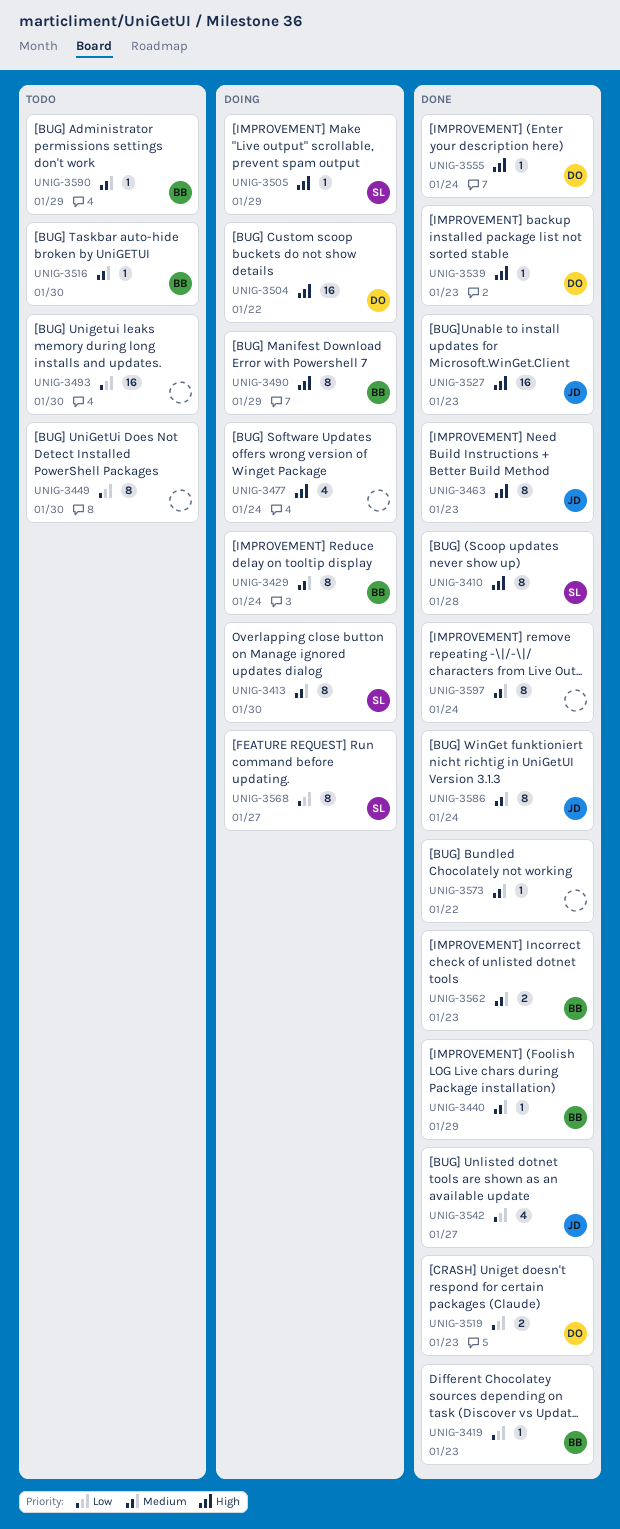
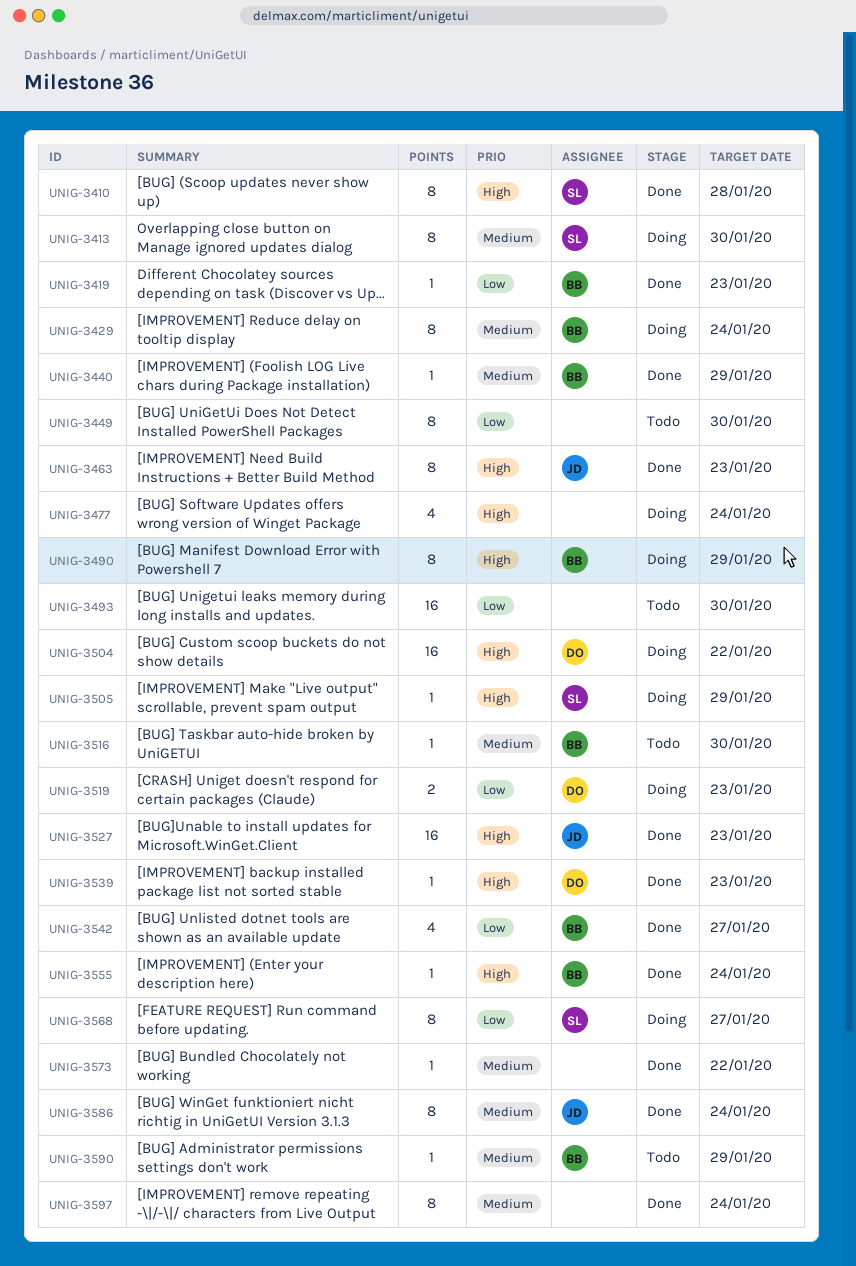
UNIG-3519, status: Done -> Doing
UNIG-3542, owner: JD -> BB
UNIG-3555, owner: DO -> BB
UNIG-3562: present -> none

